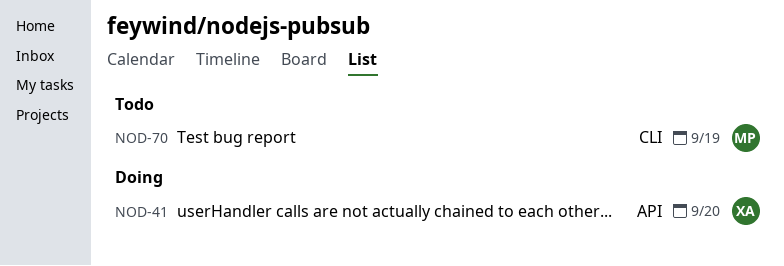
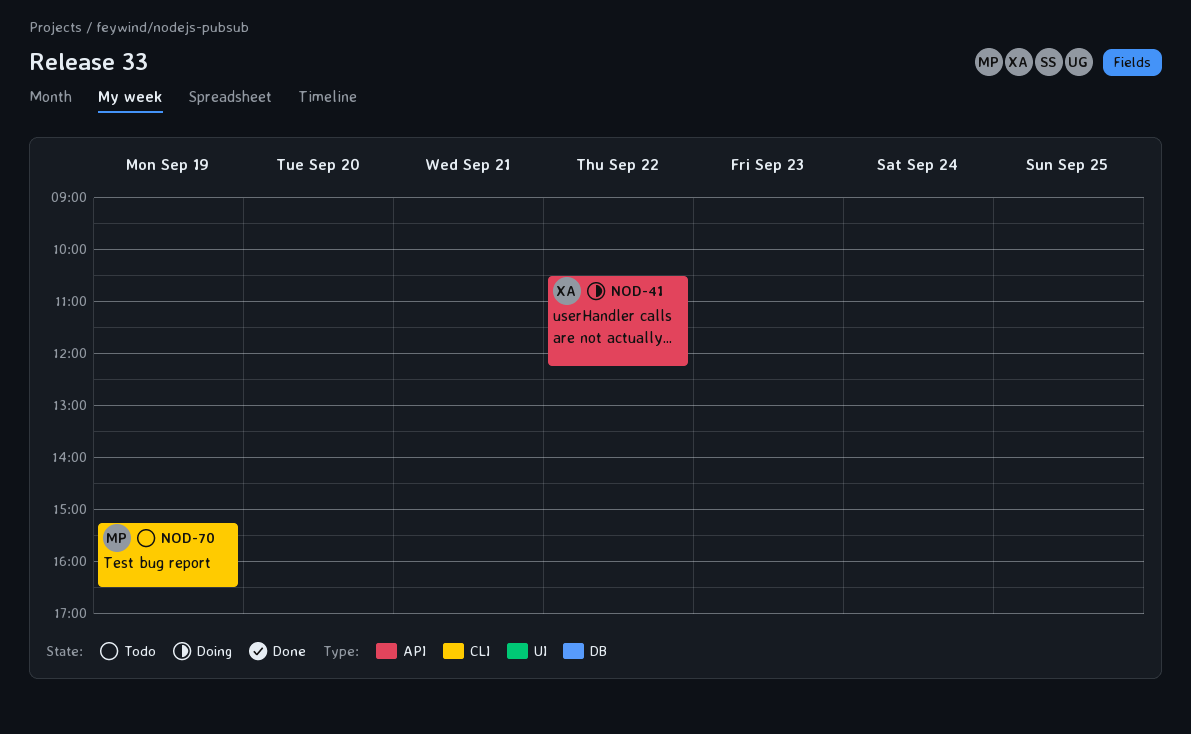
NOD-41, day: Sep 20 -> Sep 22

